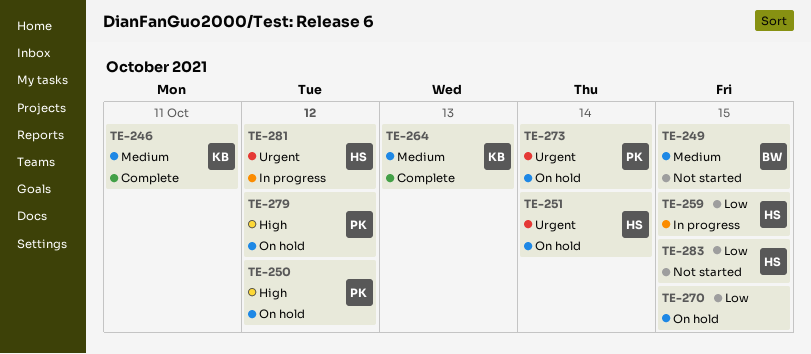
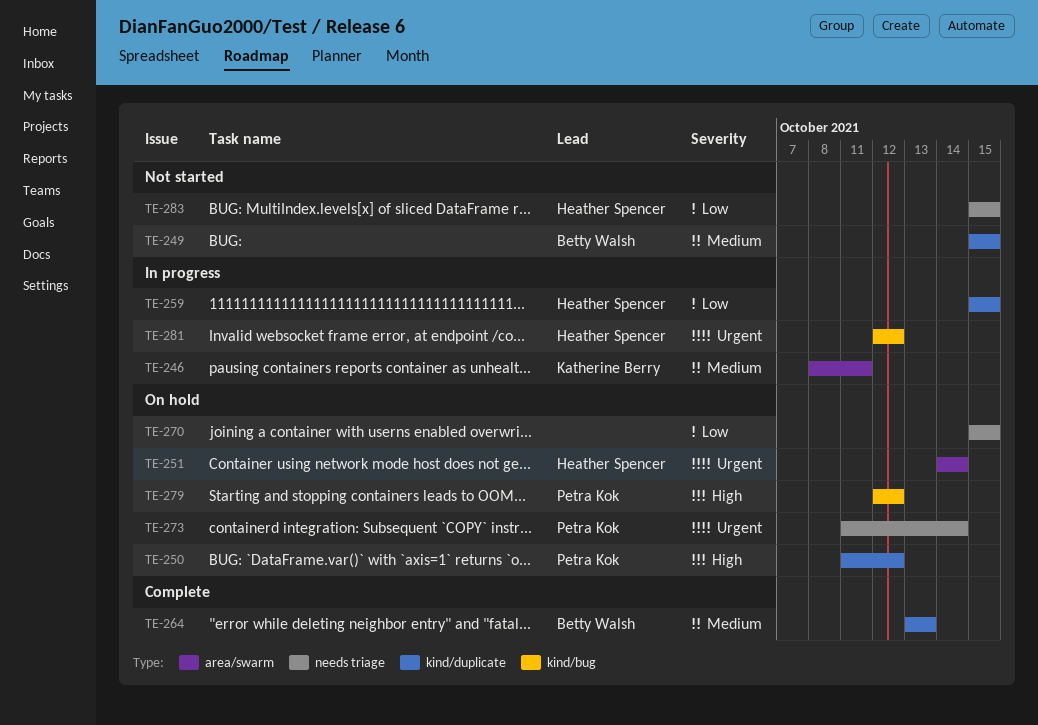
TE-246, status: Complete -> In progress
TE-264, owner: Katherine Berry -> Betty Walsh

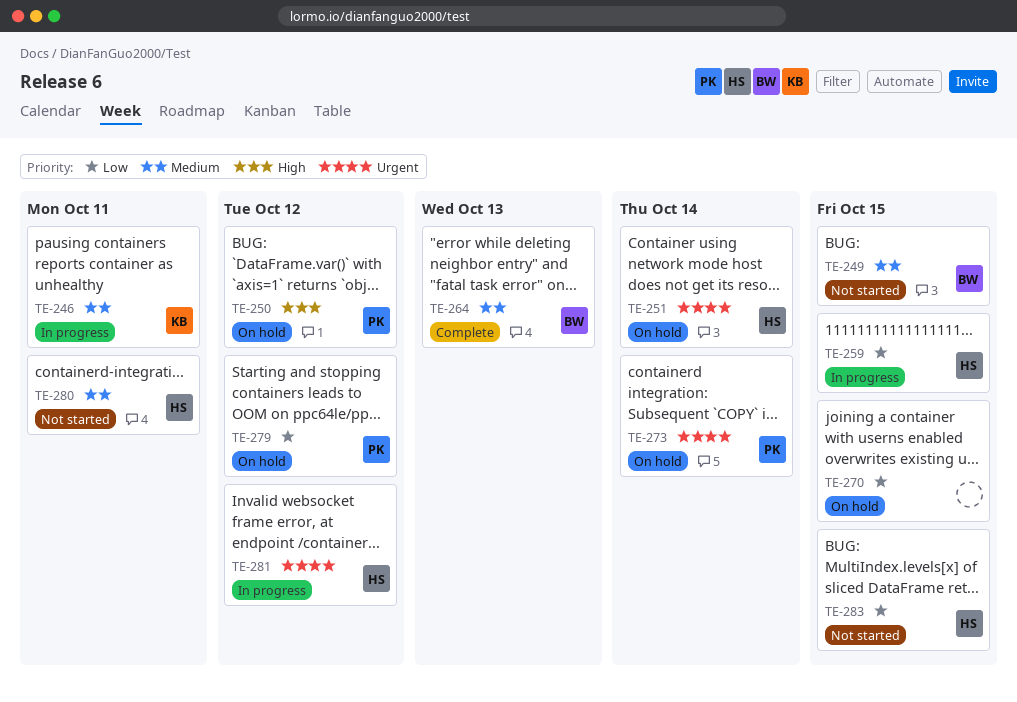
TE-279, priority: High -> Low
TE-280: none -> present

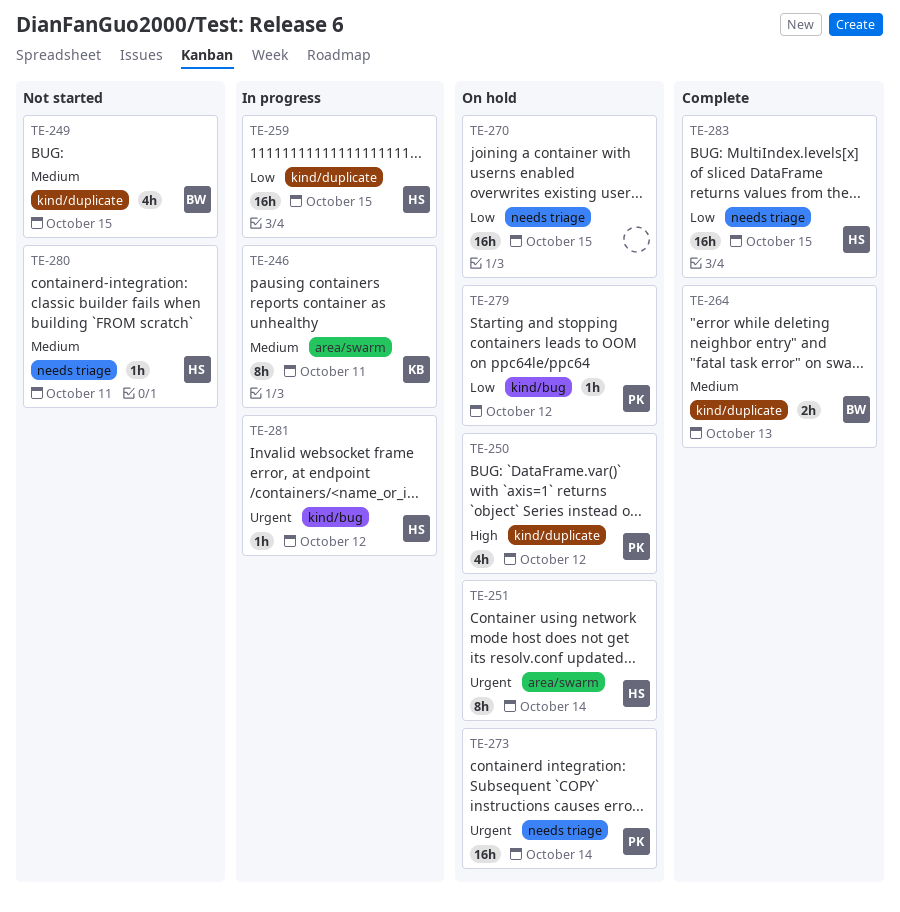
TE-283, status: Not started -> Complete

